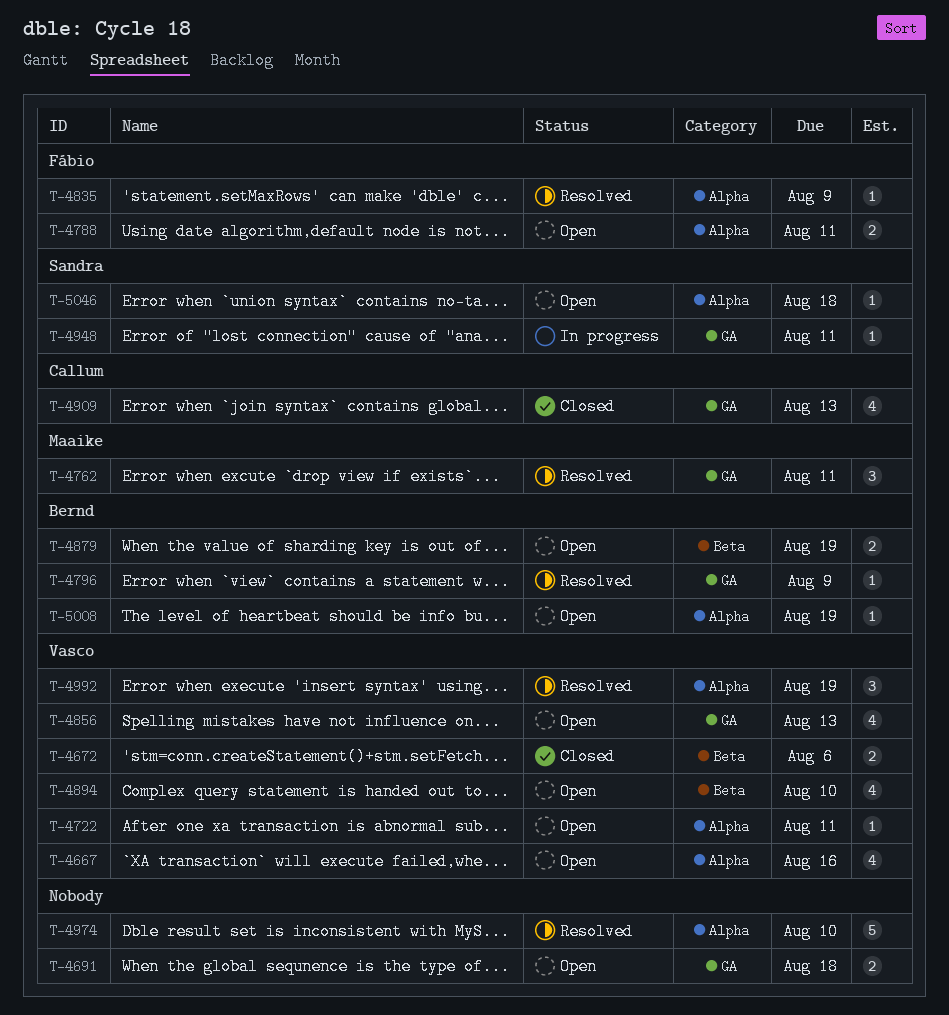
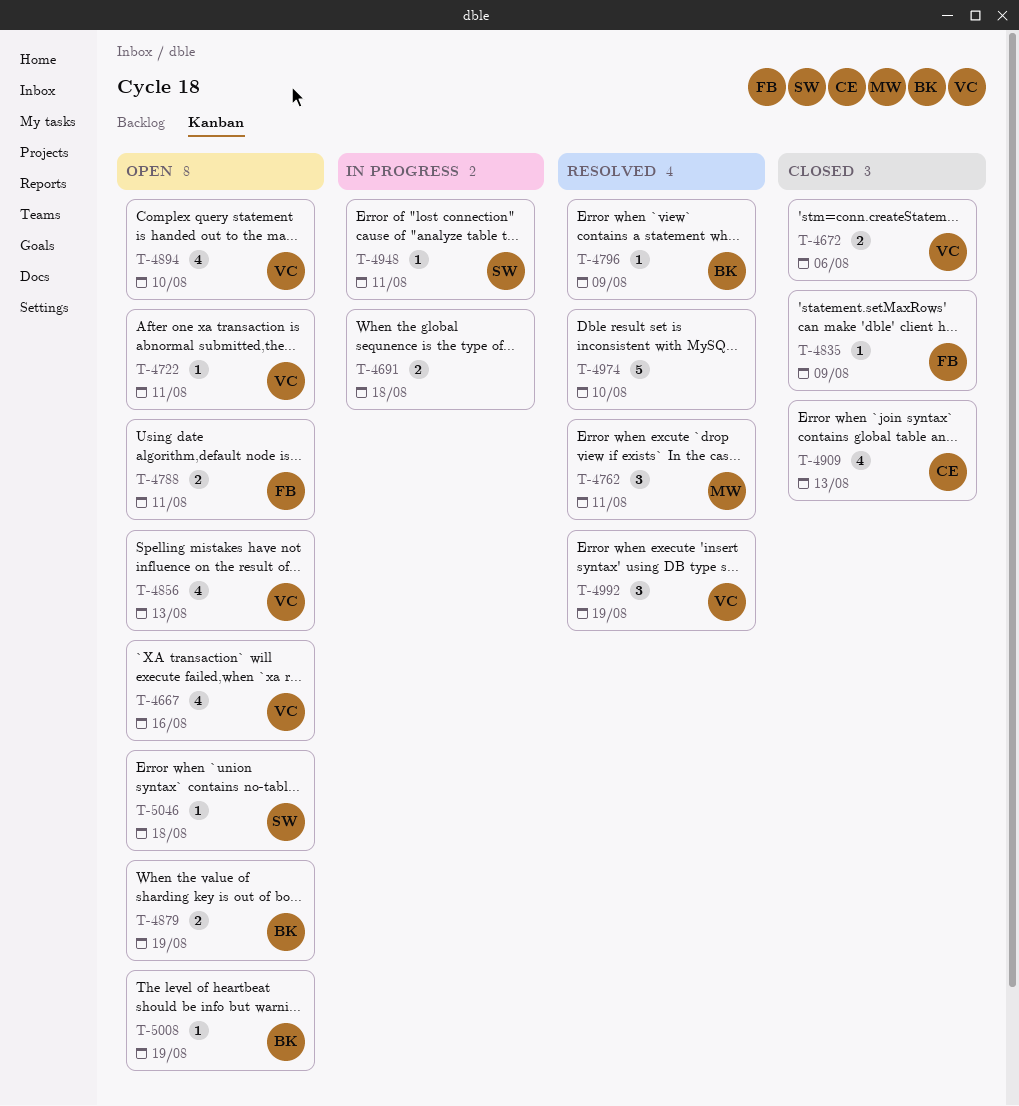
T-4691, status: Open -> In progress
T-4835, status: Resolved -> Closed

